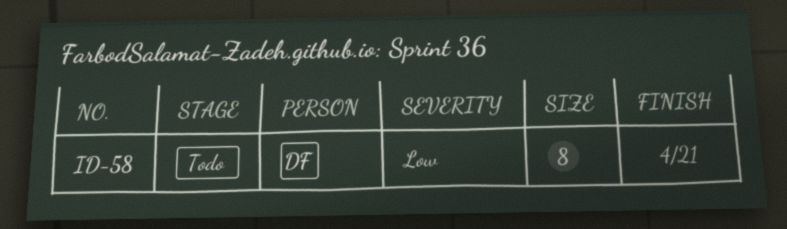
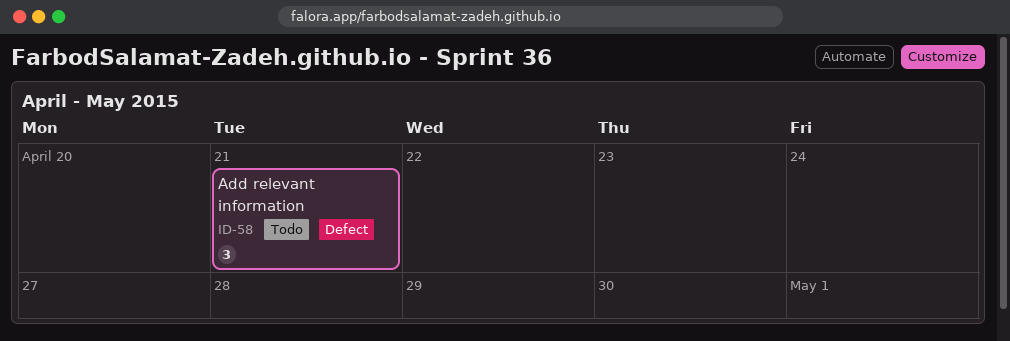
ID-58, estimate: 8 -> 3

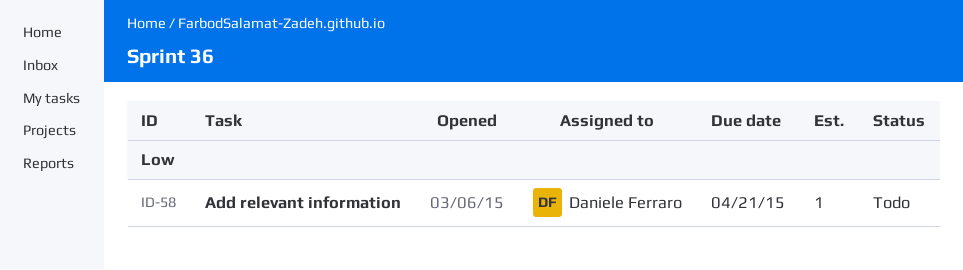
ID-58, estimate: 3 -> 1

